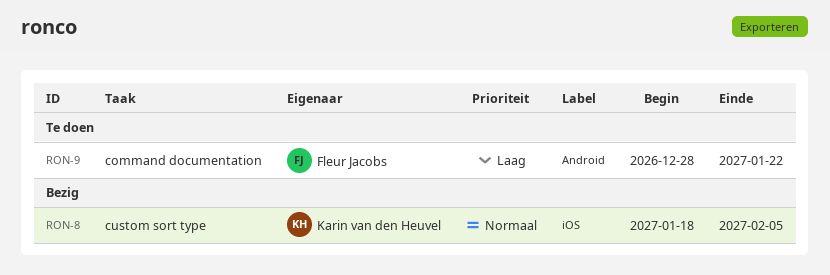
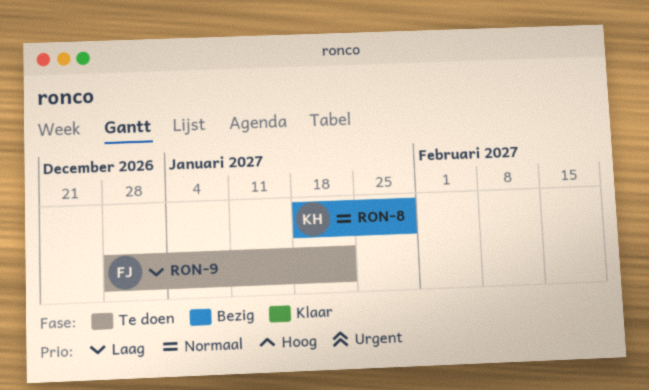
RON-8, due: Feb 5 -> Jan 29

